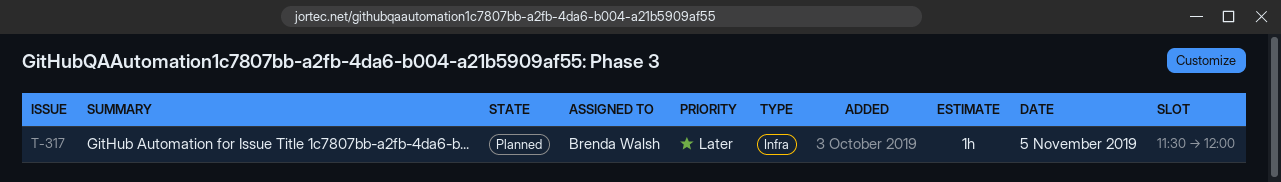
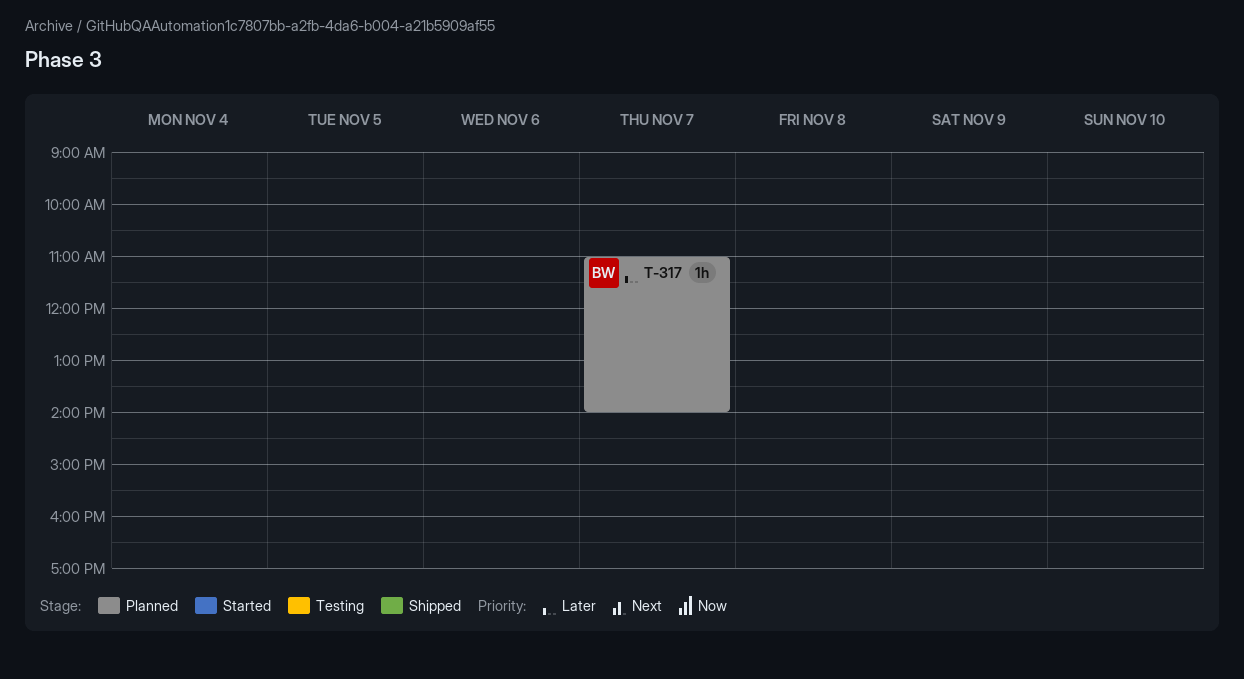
T-317, day: Nov 5 -> Nov 7
T-317, begins: 11:30 -> 11:00
T-317, ends: 12:00 -> 14:00

